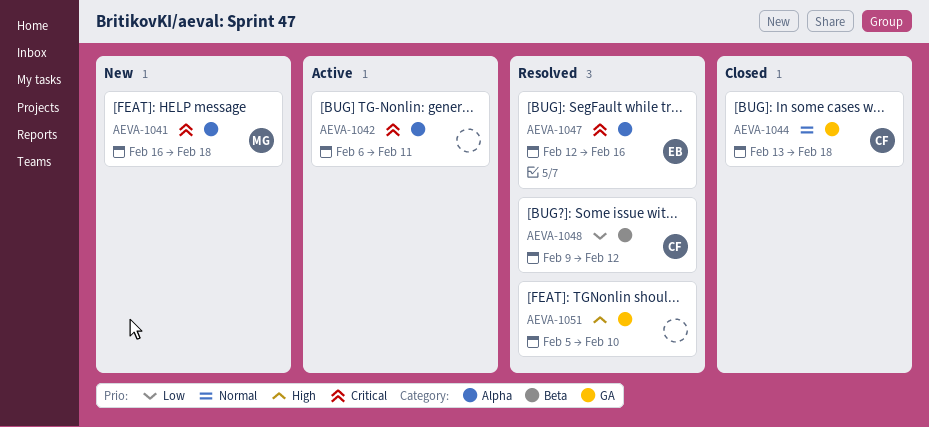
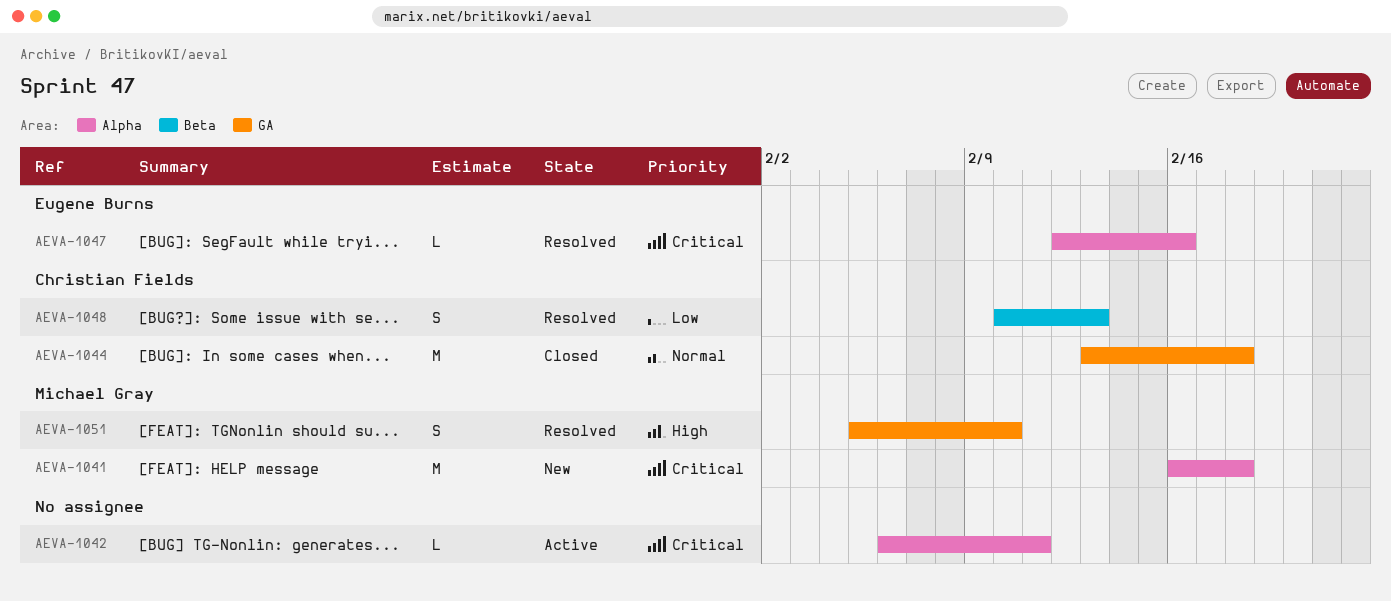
AEVA-1048, start: Feb 9 -> Feb 10
AEVA-1048, due: Feb 12 -> Feb 13
AEVA-1051, owner: none -> Michael Gray

